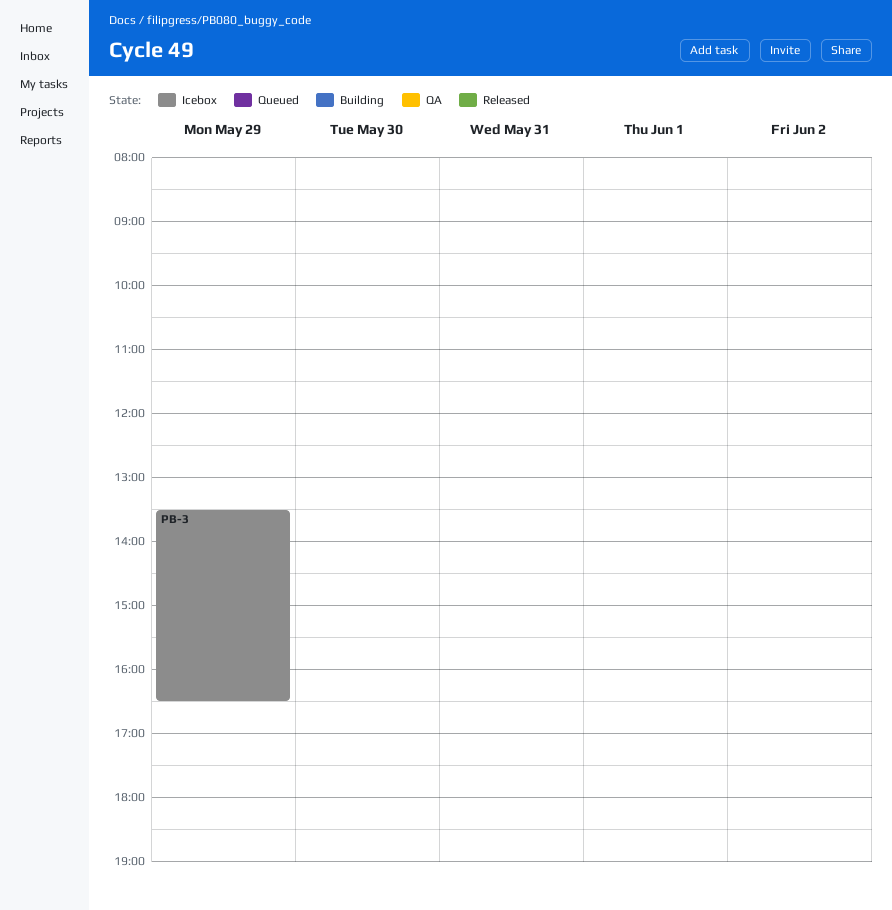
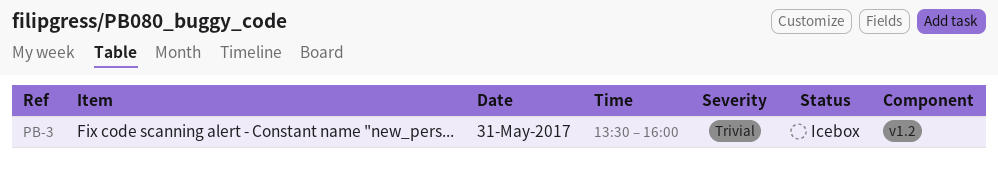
PB-3, day: May 29 -> May 31
PB-3, ends: 16:30 -> 16:00

